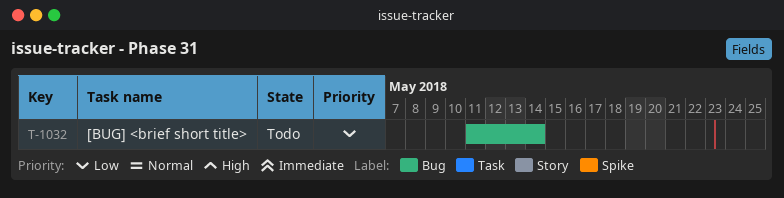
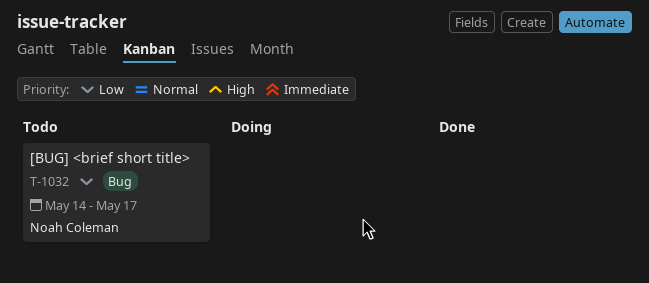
T-1032, start: May 11 -> May 14
T-1032, due: May 14 -> May 17

